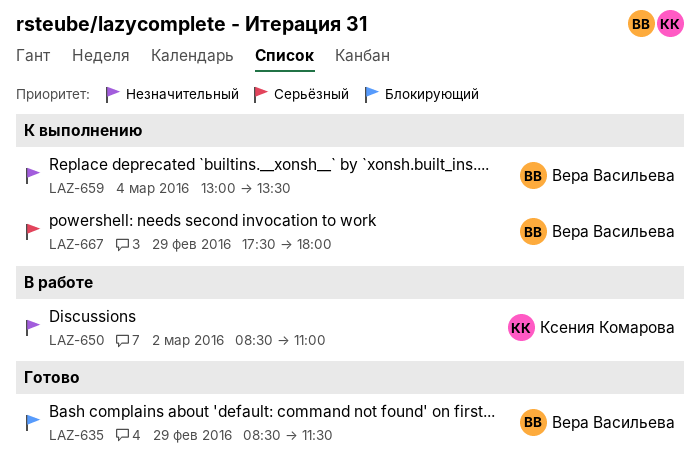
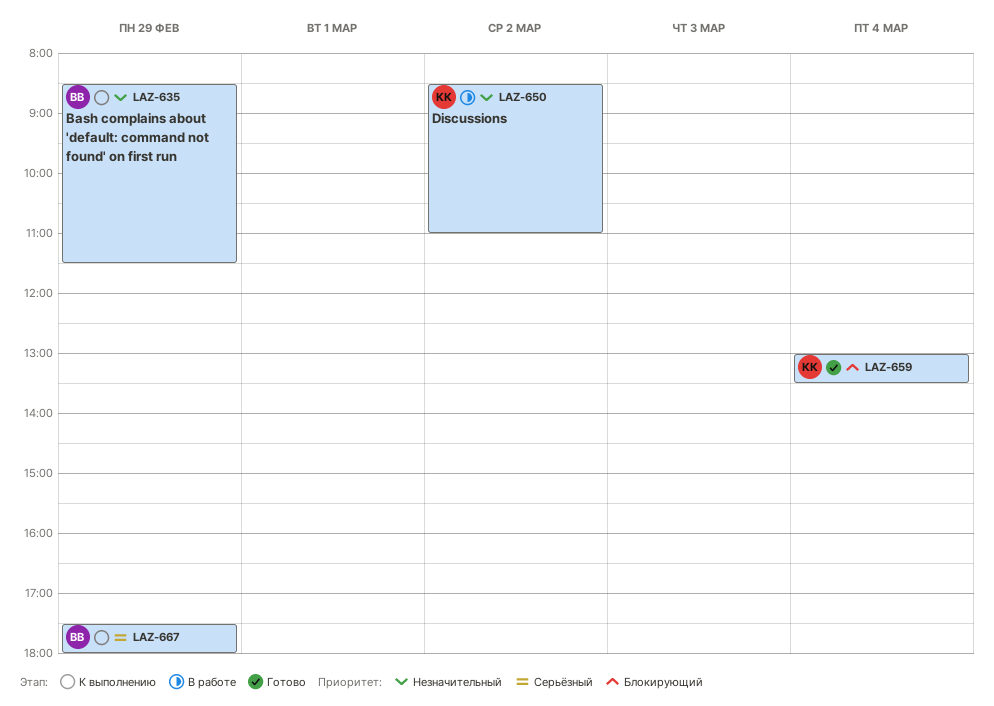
LAZ-635, status: Готово -> К выполнению
LAZ-635, priority: Блокирующий -> Незначительный
LAZ-659, status: К выполнению -> Готово
LAZ-659, owner: Вера Васильева -> Ксения Комарова
LAZ-659, priority: Незначительный -> Блокирующий

